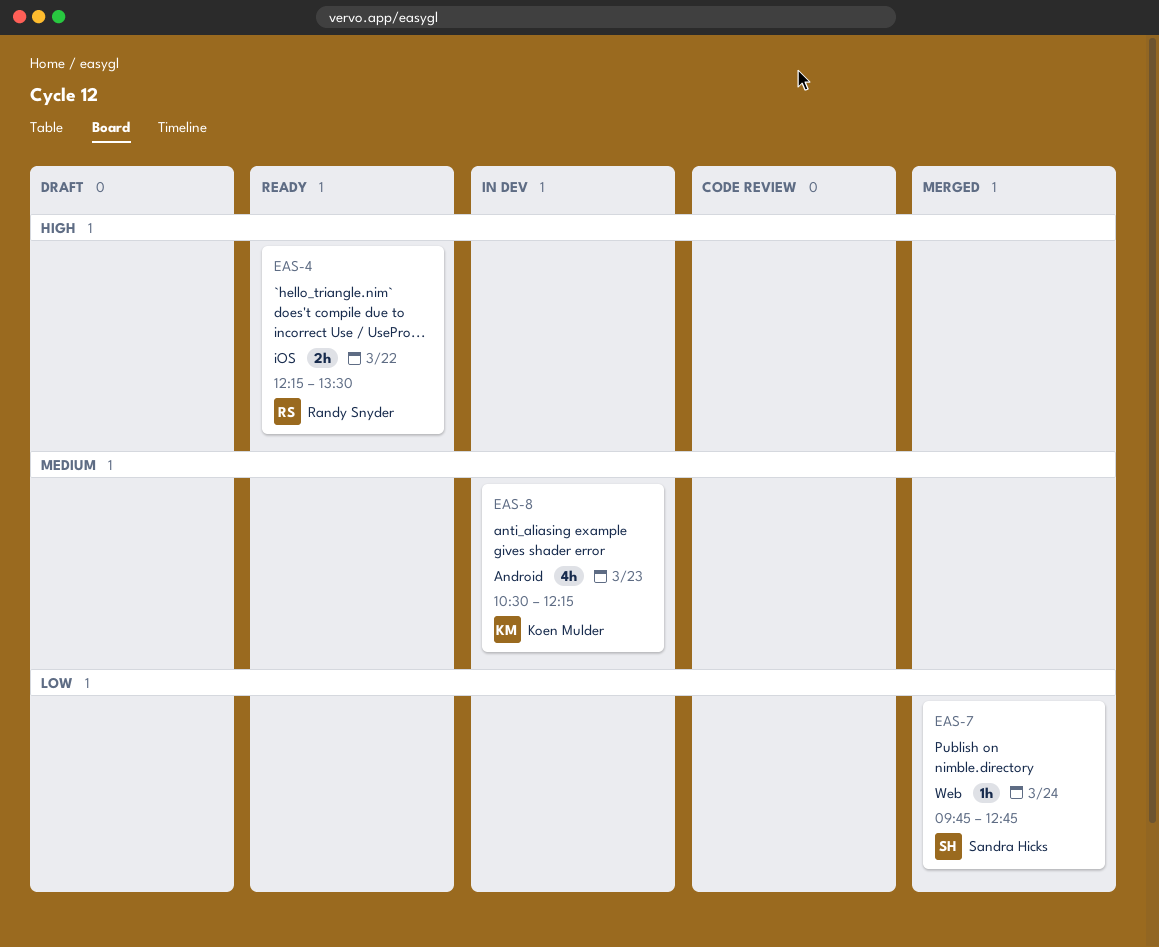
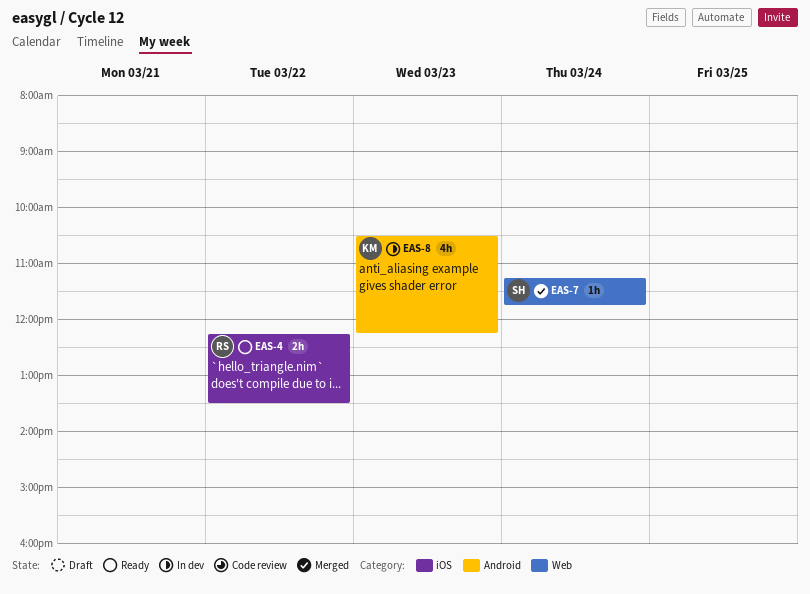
EAS-7, begins: 09:45 -> 11:15
EAS-7, ends: 12:45 -> 11:45

